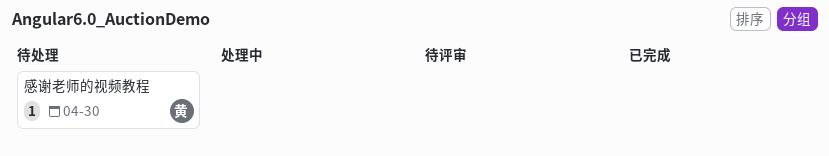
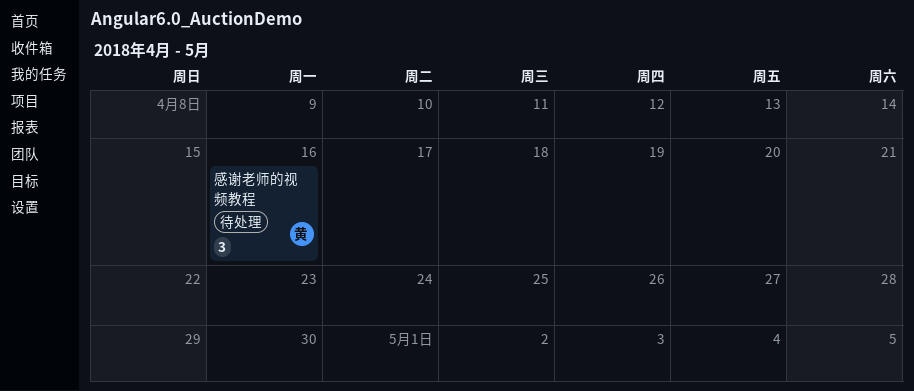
感谢老师的视频教程, estimate: 1 -> 3
感谢老师的视频教程, due: Apr 30 -> Apr 16

